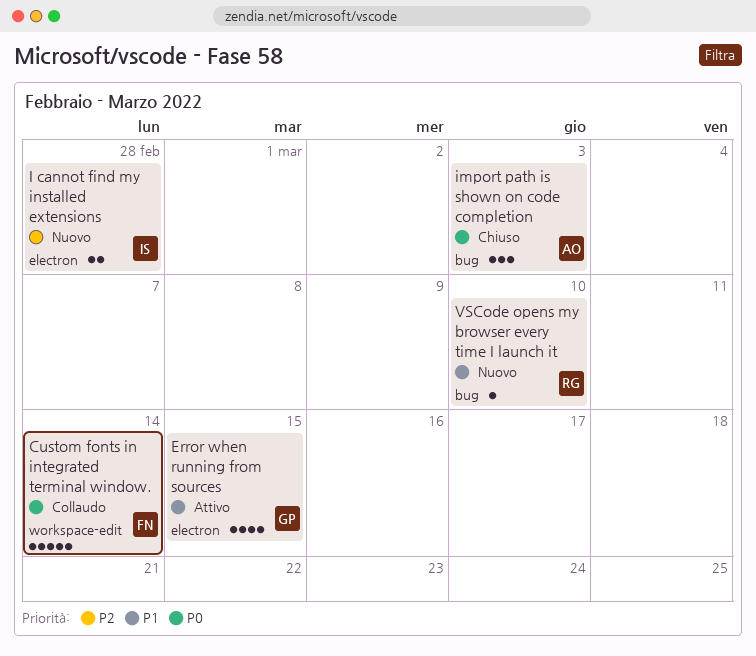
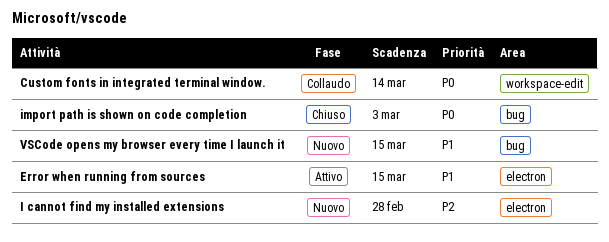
VSCode opens my browser every time I launch it, due: Mar 10 -> Mar 15

